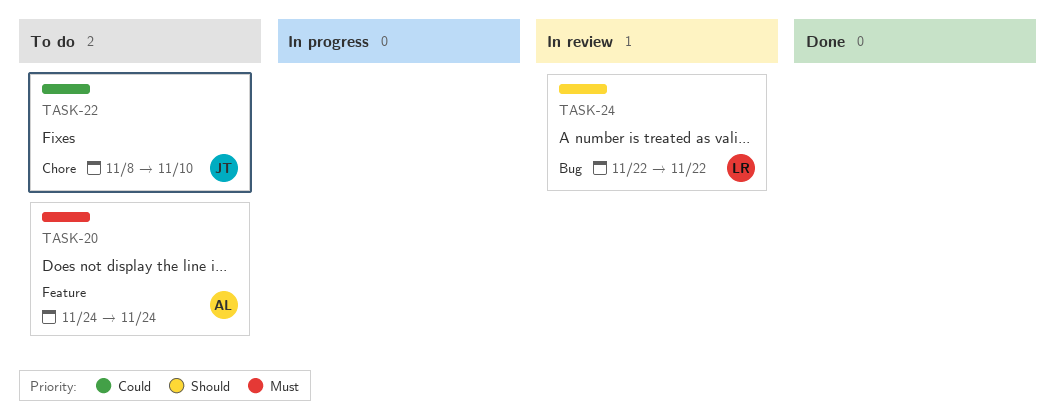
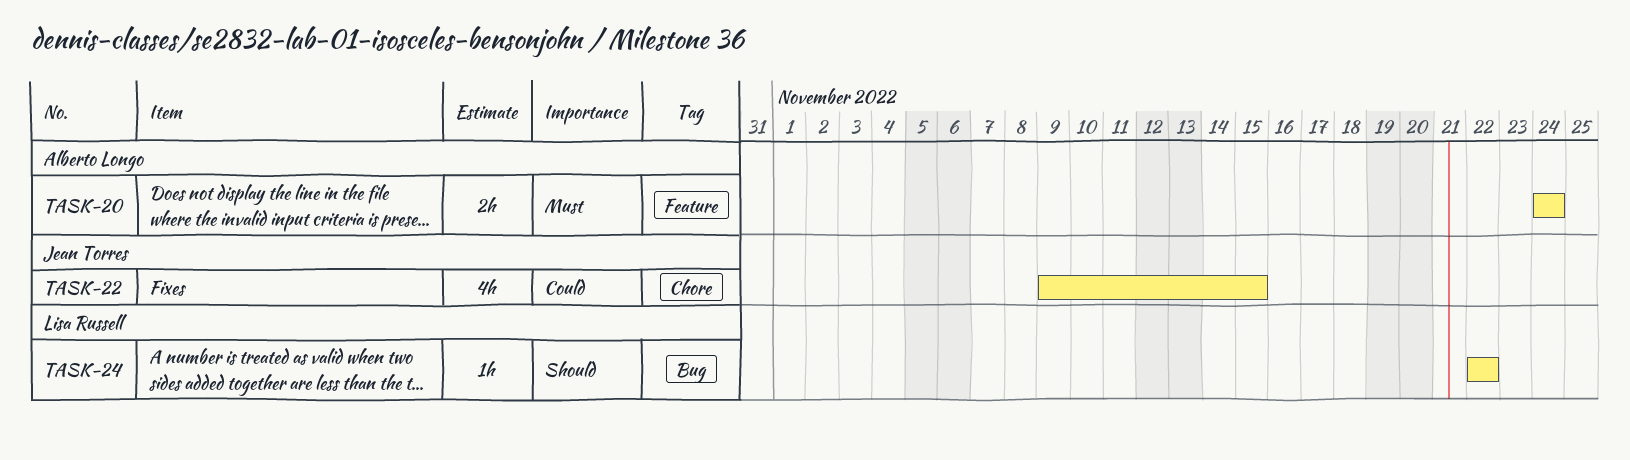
TASK-22, start: Nov 8 -> Nov 9
TASK-22, due: Nov 10 -> Nov 15

